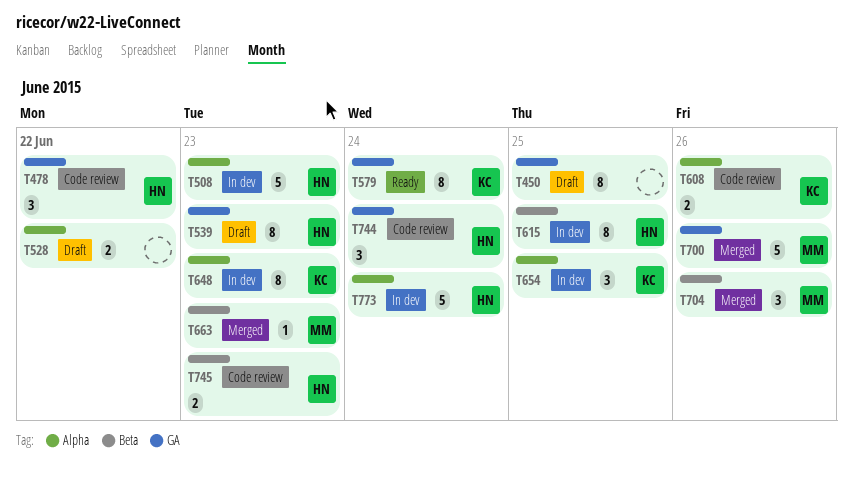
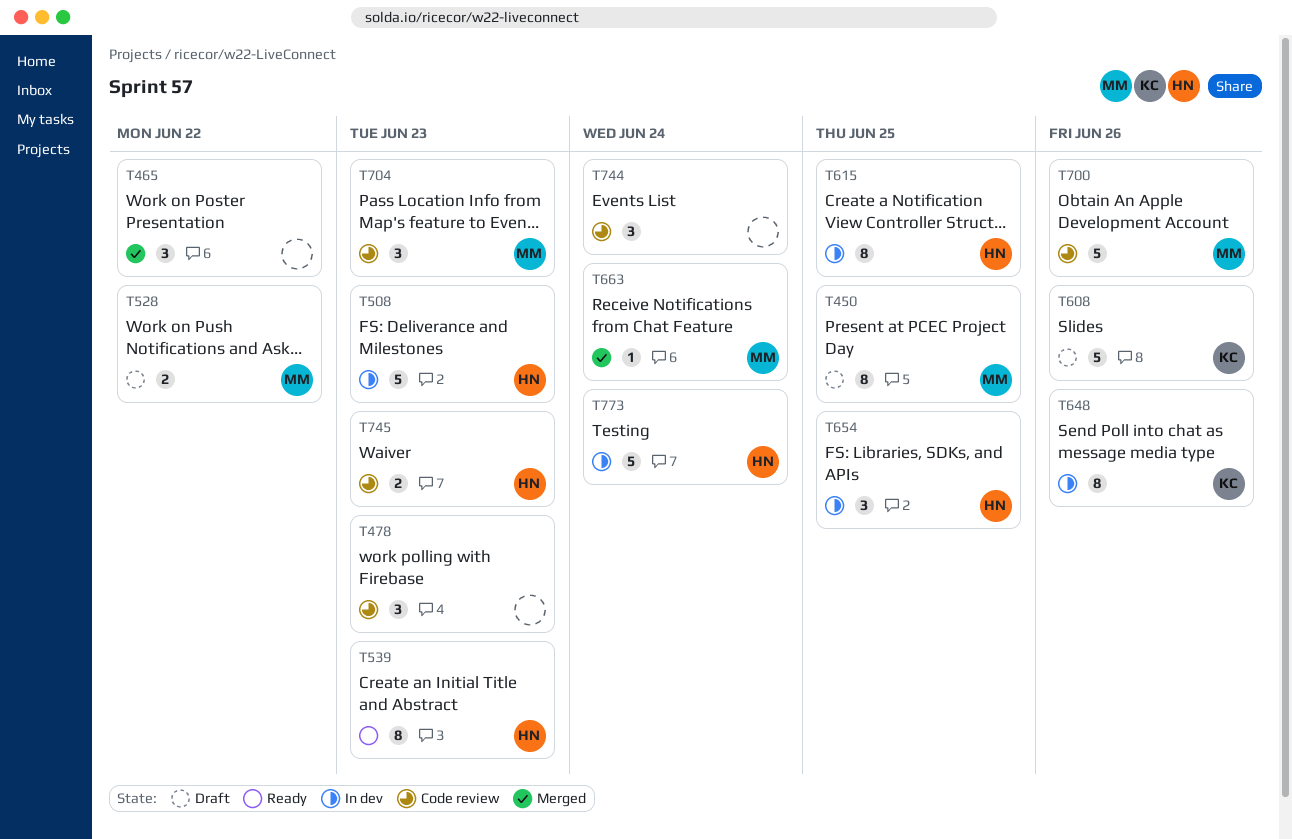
T450, owner: none -> MM
T465: none -> present
T478, owner: HN -> none
T478, due: Jun 22 -> Jun 23
T528, owner: none -> MM
T539, status: Draft -> Ready
T579: present -> none
T608, status: Code review -> Draft
T608, estimate: 2 -> 5
T648, due: Jun 23 -> Jun 26
T654, owner: KC -> HN
T663, due: Jun 23 -> Jun 24
T700, status: Merged -> Code review
T704, status: Merged -> Code review
T704, due: Jun 26 -> Jun 23
T744, owner: HN -> none

